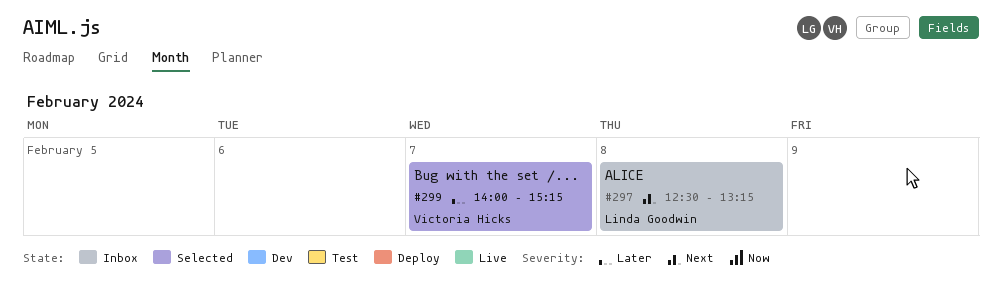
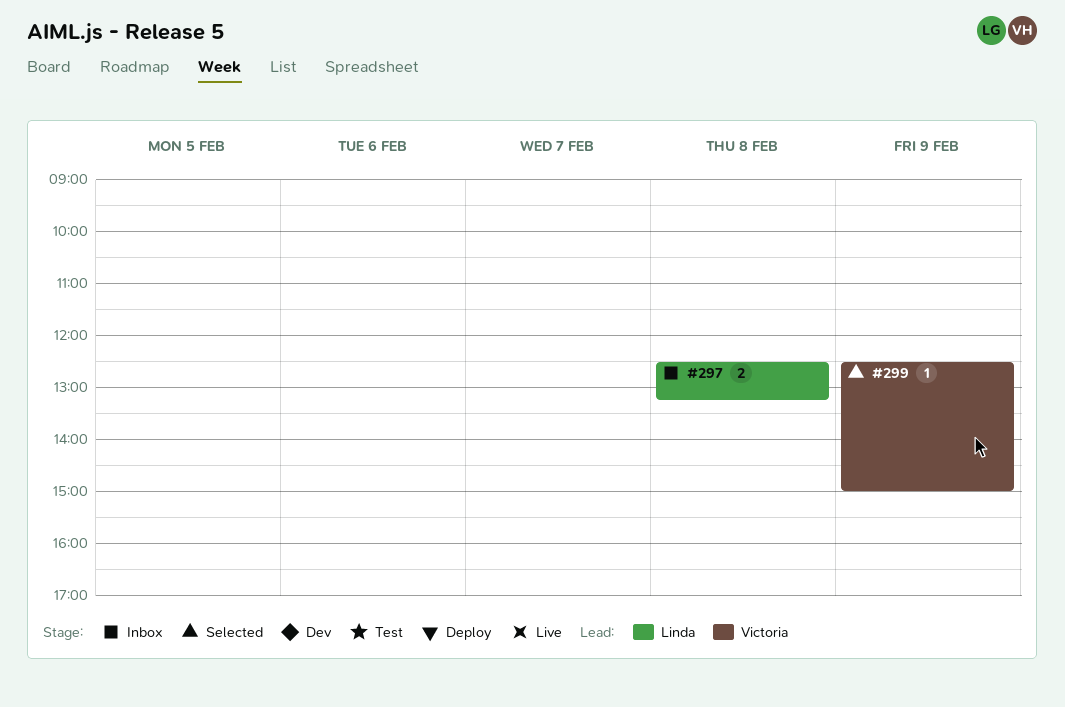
#299, day: Feb 7 -> Feb 9
#299, begins: 14:00 -> 12:30
#299, ends: 15:15 -> 15:00

